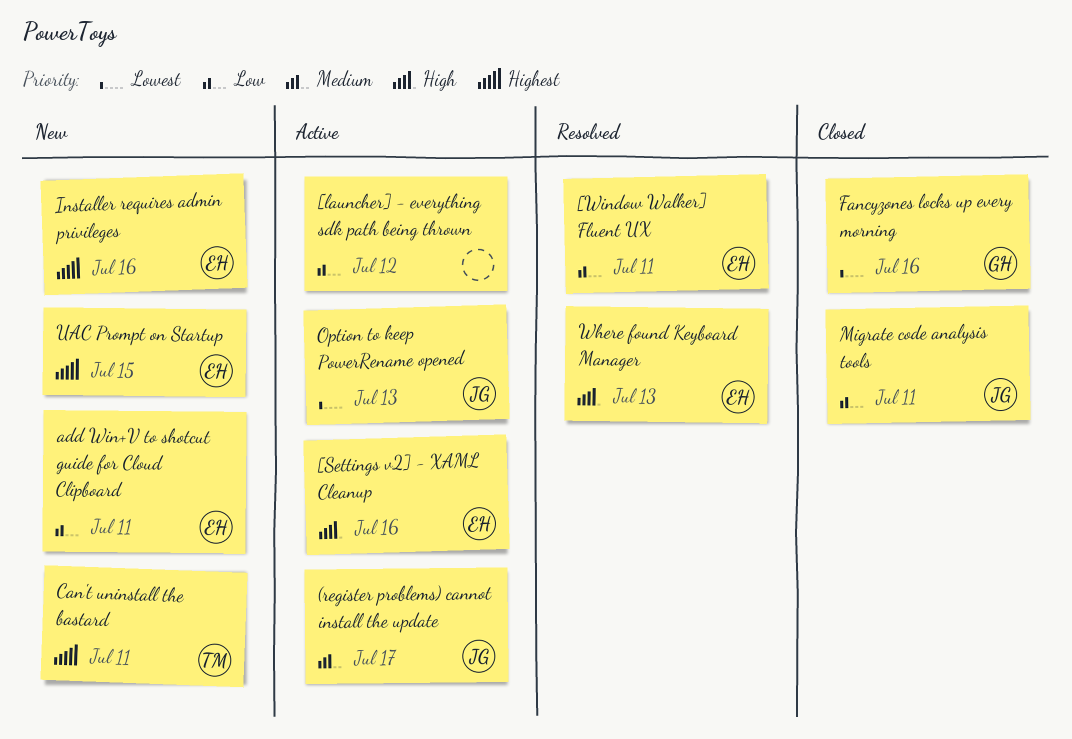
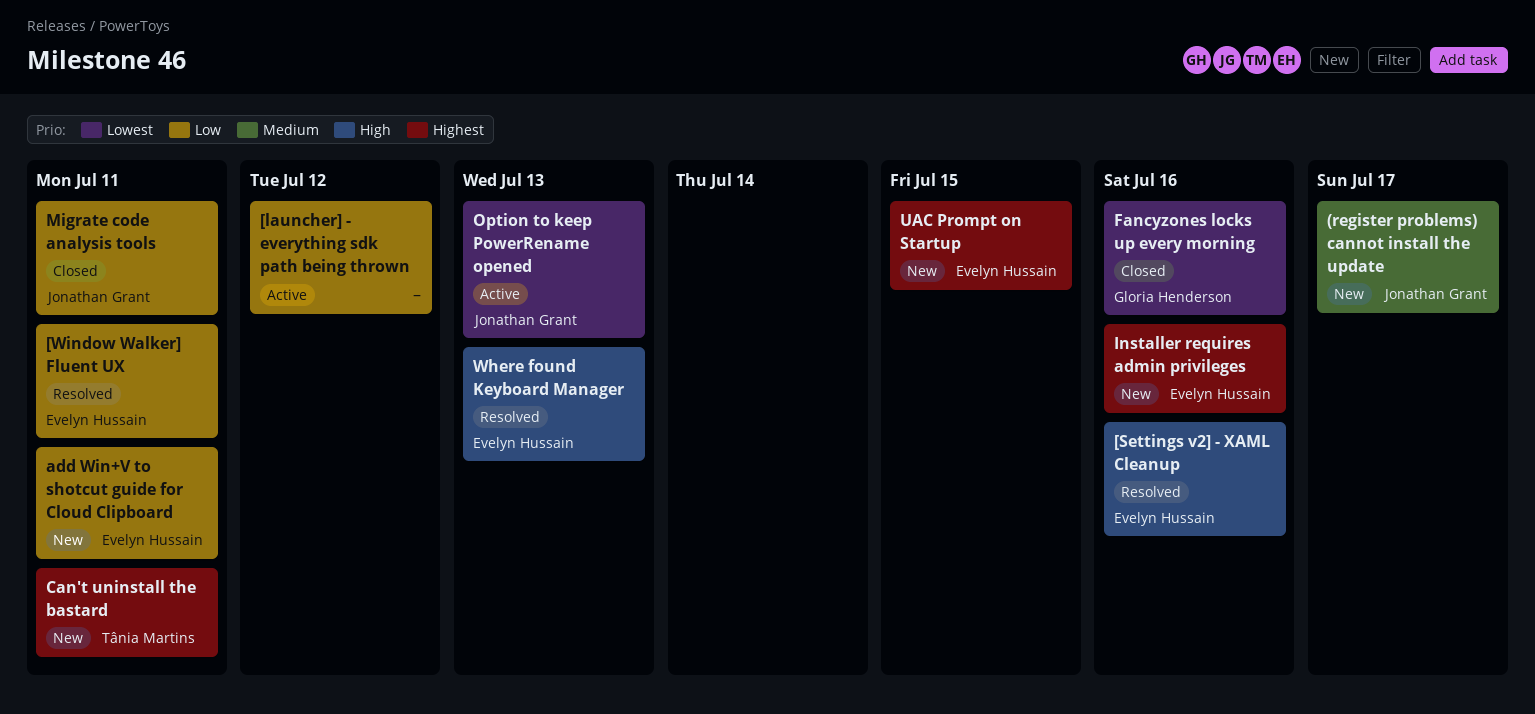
(register problems) cannot install the update, status: Active -> New
[Settings v2] - XAML Cleanup, status: Active -> Resolved

